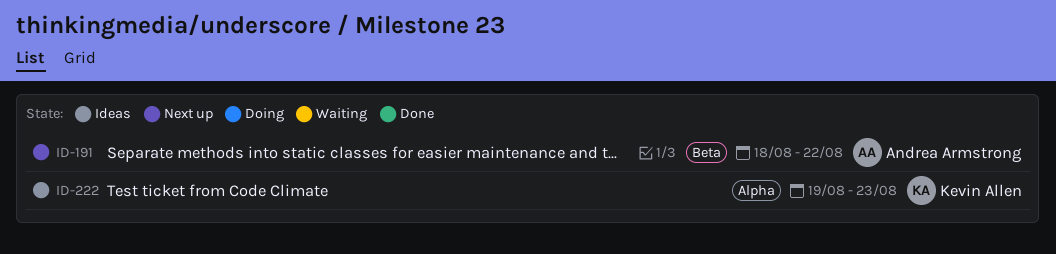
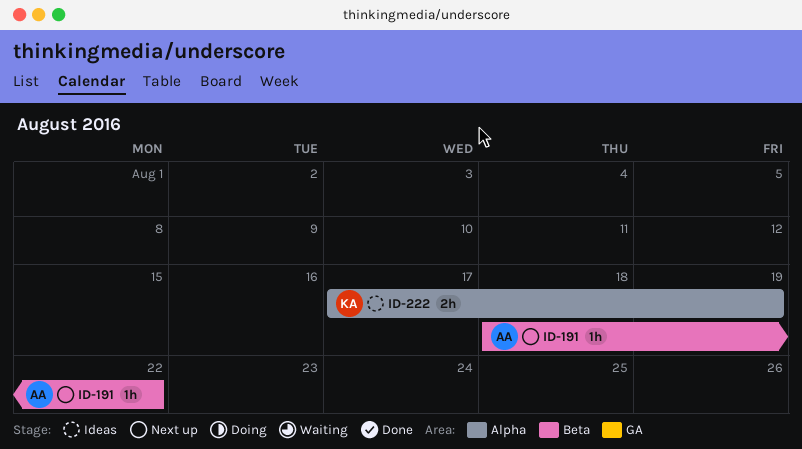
ID-222, start: Aug 19 -> Aug 17
ID-222, due: Aug 23 -> Aug 19

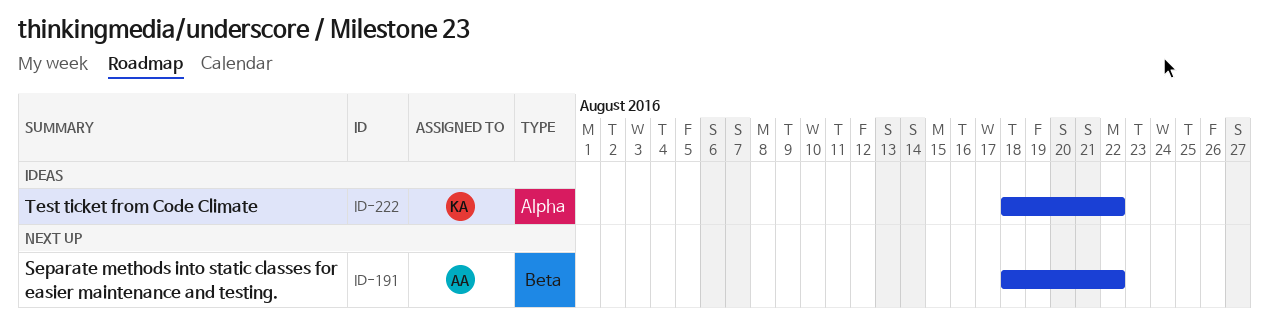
ID-222, start: Aug 17 -> Aug 18
ID-222, due: Aug 19 -> Aug 22

